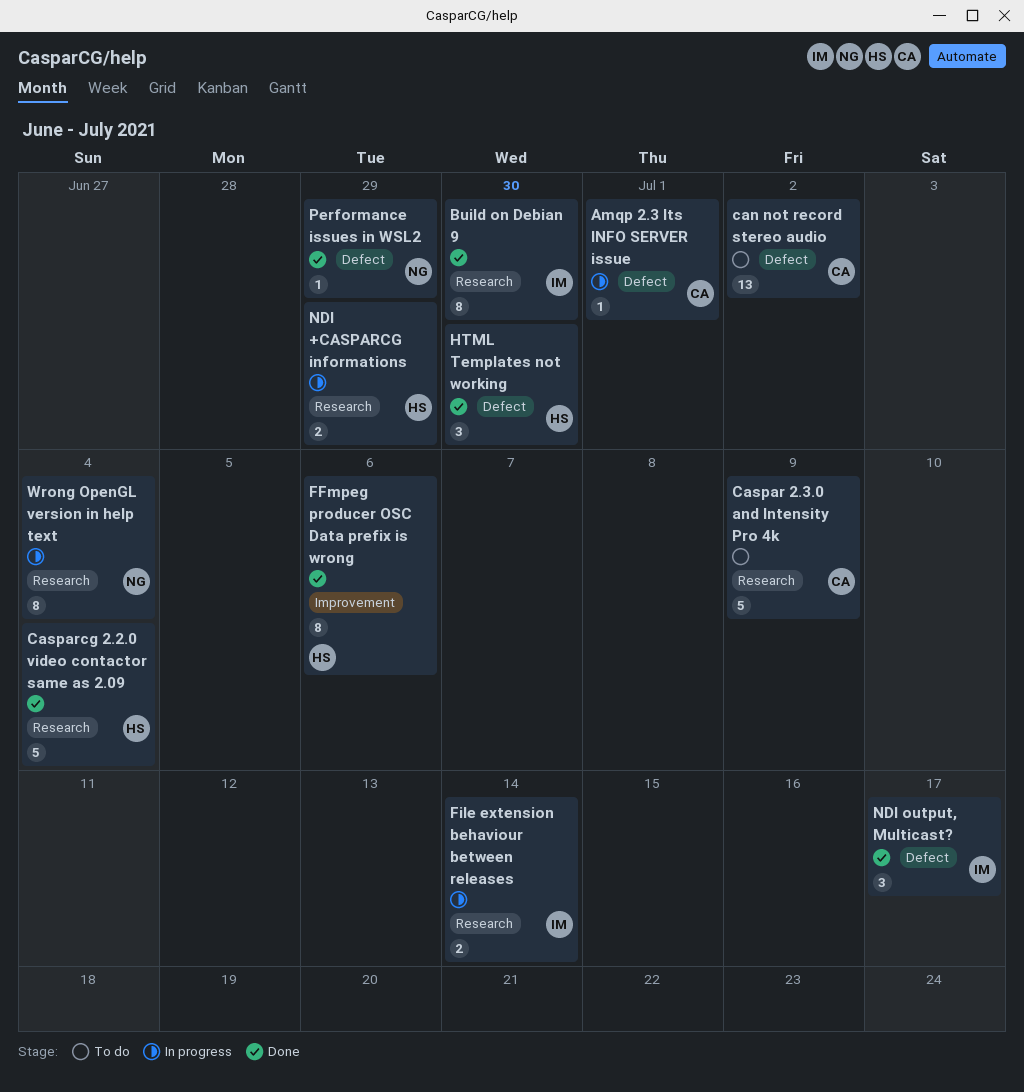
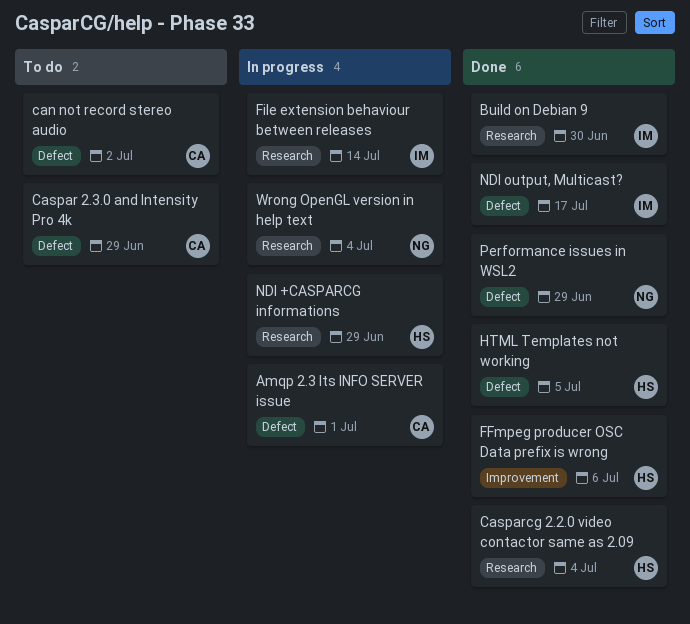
Caspar 2.3.0 and Intensity Pro 4k, label: Research -> Defect
Caspar 2.3.0 and Intensity Pro 4k, due: Jul 9 -> Jun 29
HTML Templates not working, due: Jun 30 -> Jul 5

